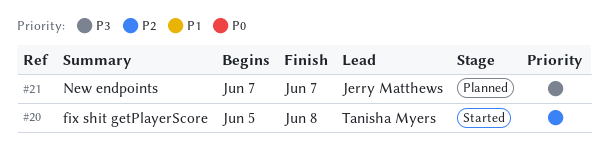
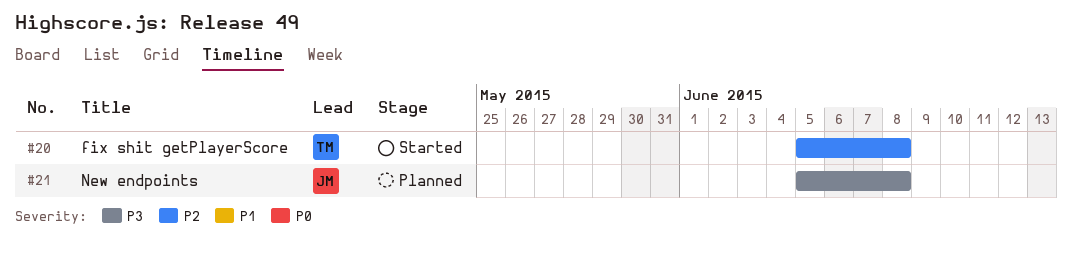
#21, start: Jun 7 -> Jun 5
#21, due: Jun 7 -> Jun 8

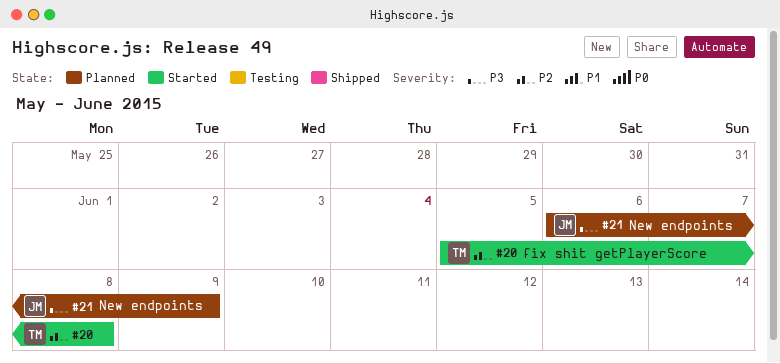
#21, start: Jun 5 -> Jun 6
#21, due: Jun 8 -> Jun 9

